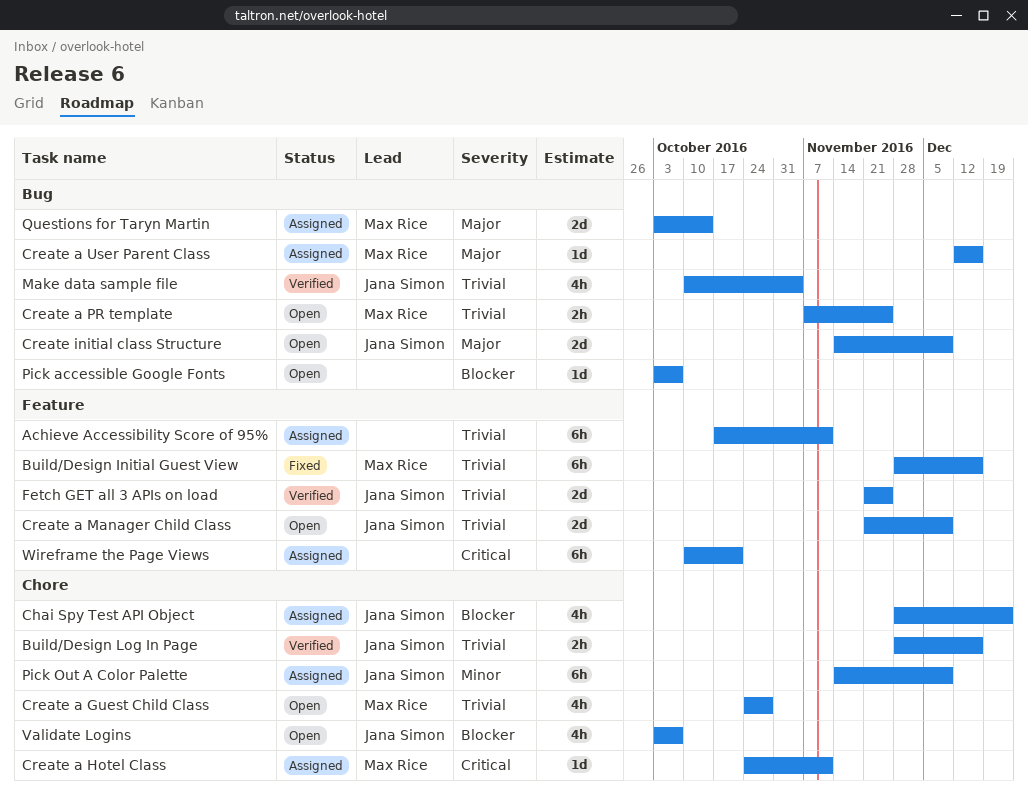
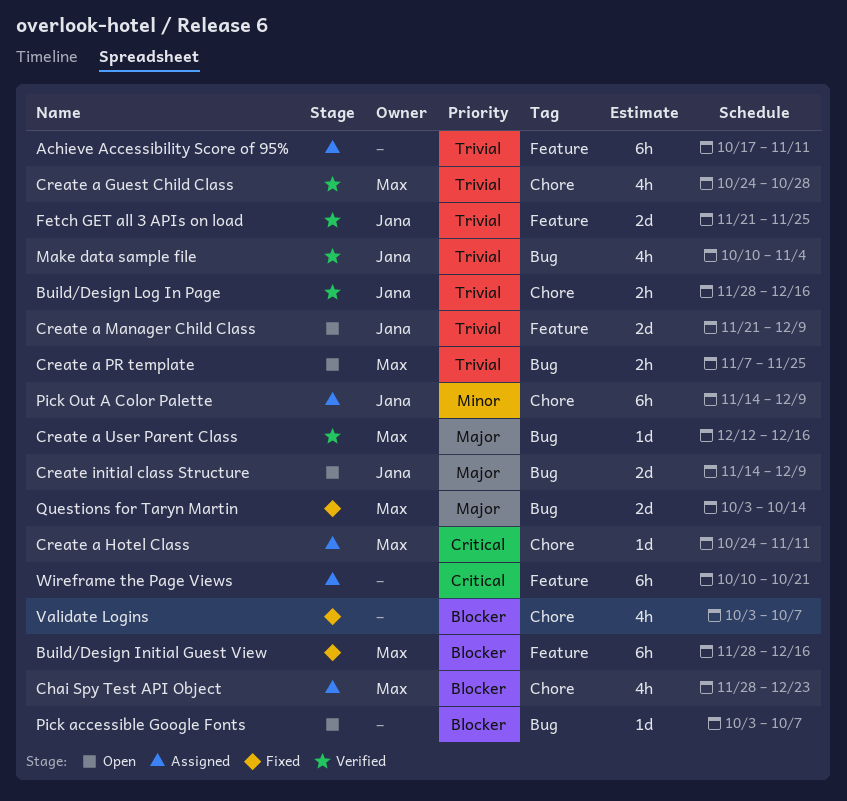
Build/Design Initial Guest View, priority: Trivial -> Blocker
Chai Spy Test API Object, owner: Jana Simon -> Max Rice
Create a Guest Child Class, status: Open -> Verified
Create a User Parent Class, status: Assigned -> Verified
Questions for Taryn Martin, status: Assigned -> Fixed
Validate Logins, status: Open -> Fixed
Validate Logins, owner: Jana Simon -> none

